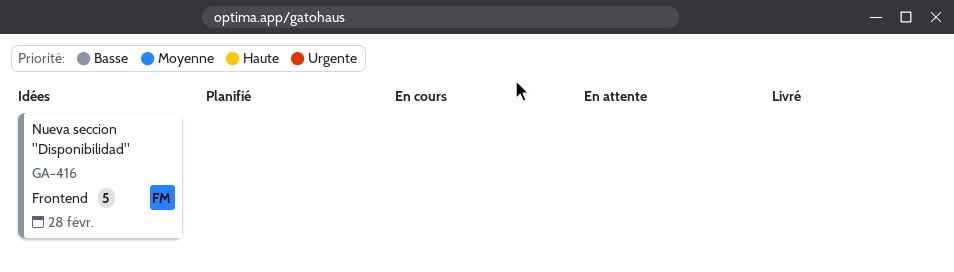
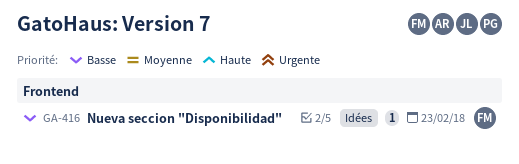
GA-416, estimate: 5 -> 1
GA-416, due: Feb 28 -> Feb 23

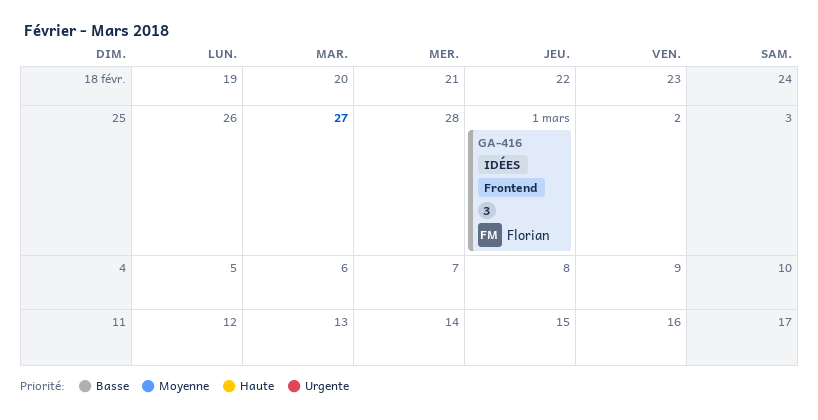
GA-416, estimate: 1 -> 3
GA-416, due: Feb 23 -> Mar 1

